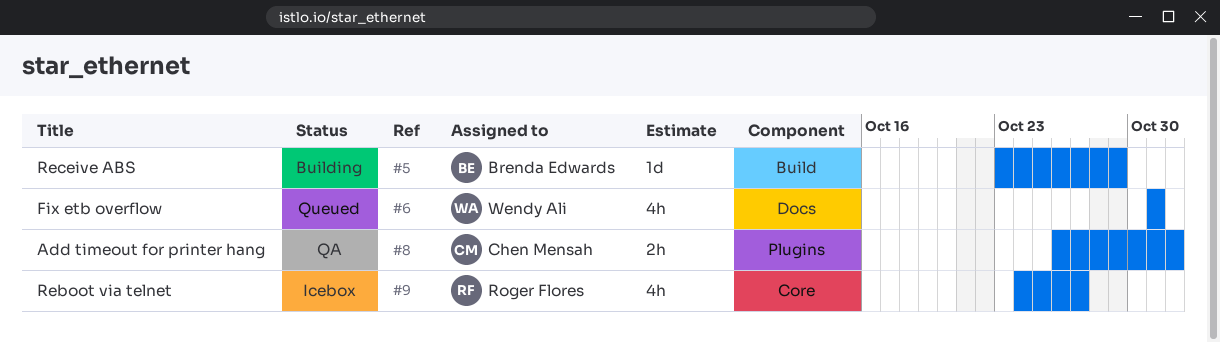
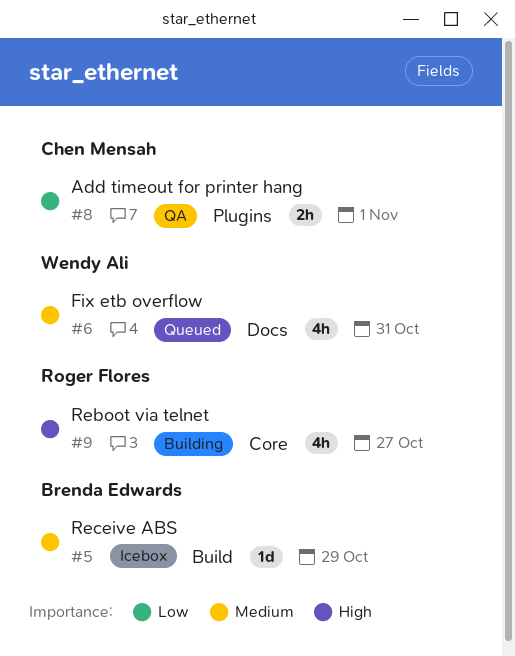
#5, status: Building -> Icebox
#9, status: Icebox -> Building

